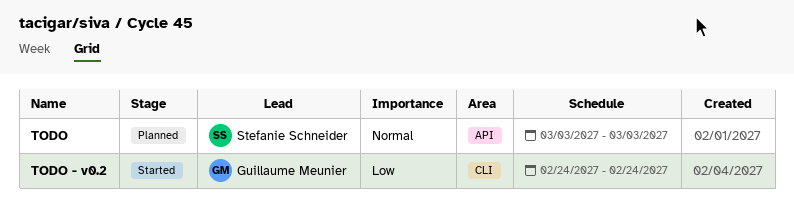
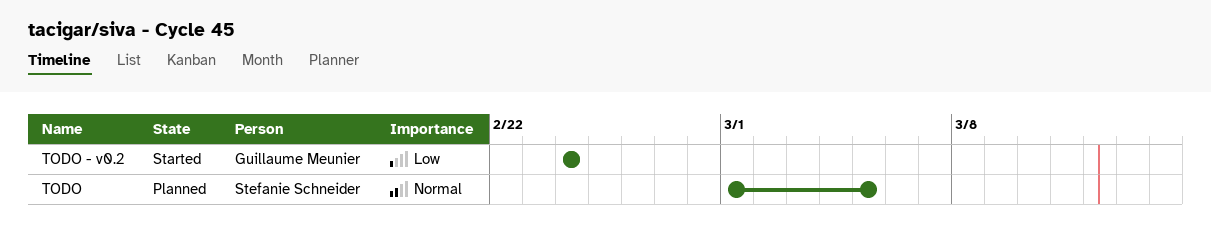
TODO, start: Mar 3 -> Mar 1
TODO, due: Mar 3 -> Mar 5

